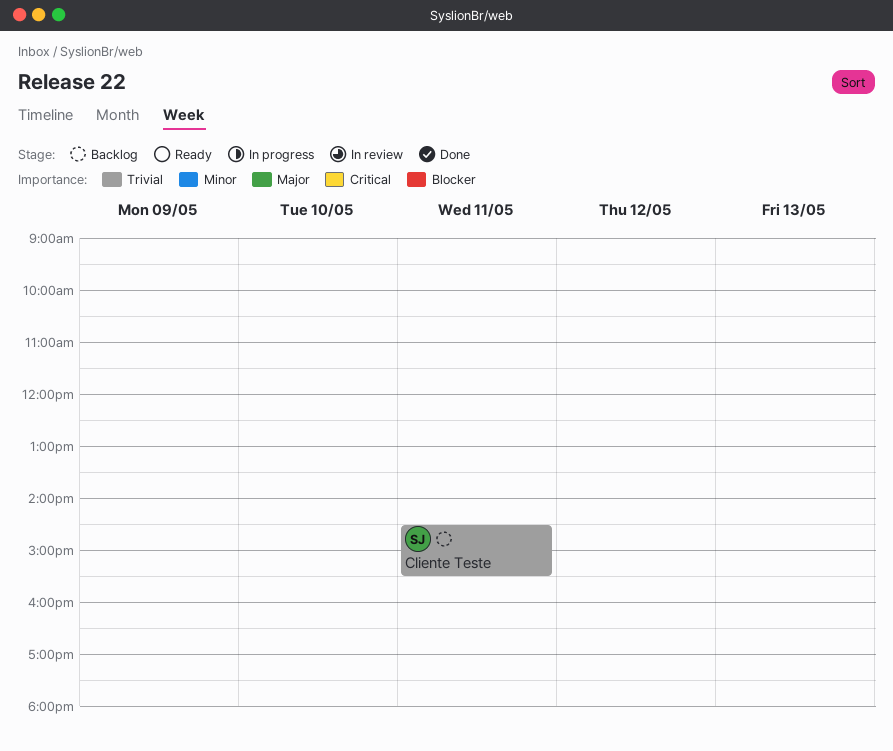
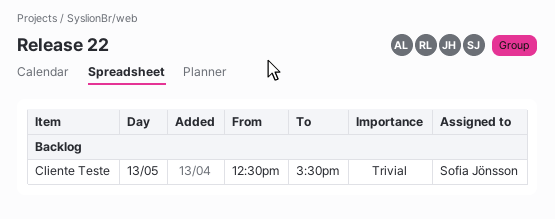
Cliente Teste, day: May 11 -> May 13
Cliente Teste, begins: 14:30 -> 12:30

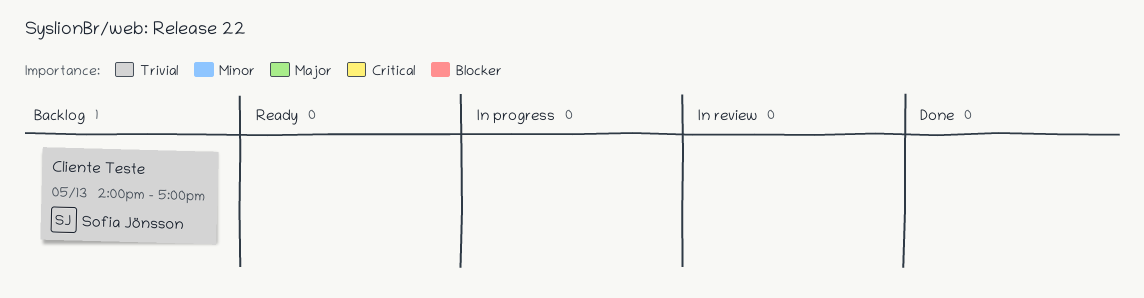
Cliente Teste, begins: 12:30 -> 14:00
Cliente Teste, ends: 15:30 -> 17:00

